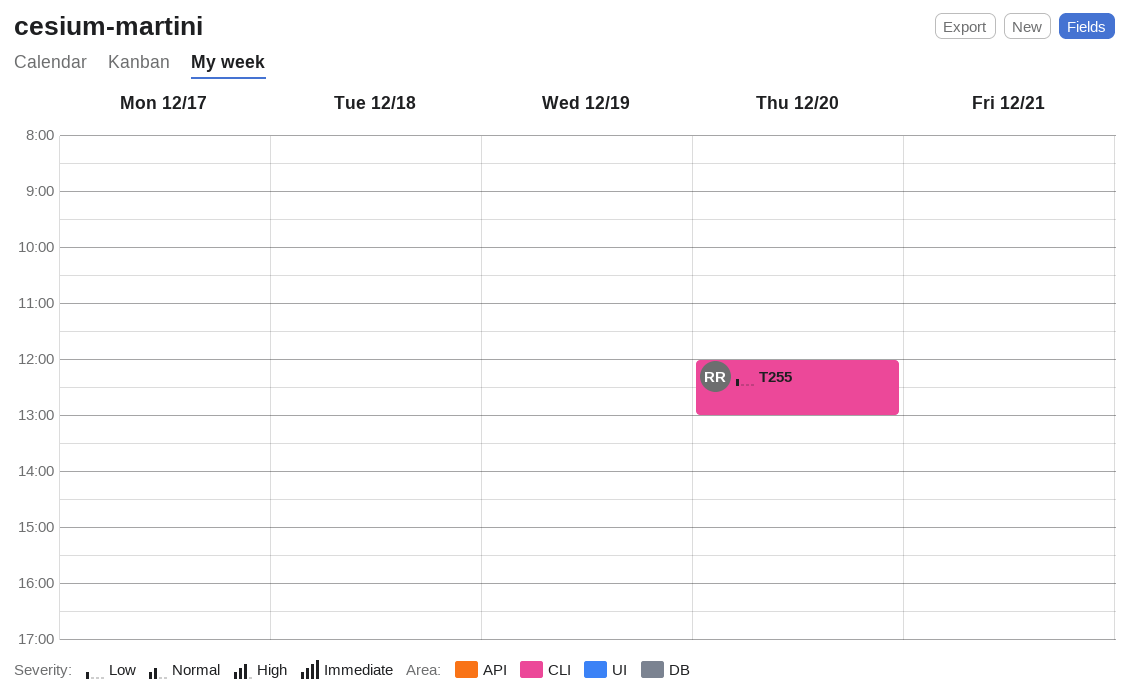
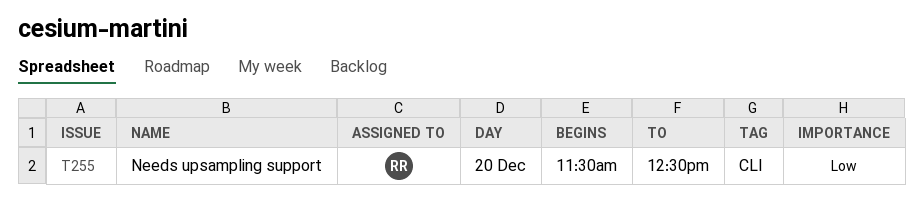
T255, begins: 12:00 -> 11:30
T255, ends: 13:00 -> 12:30

